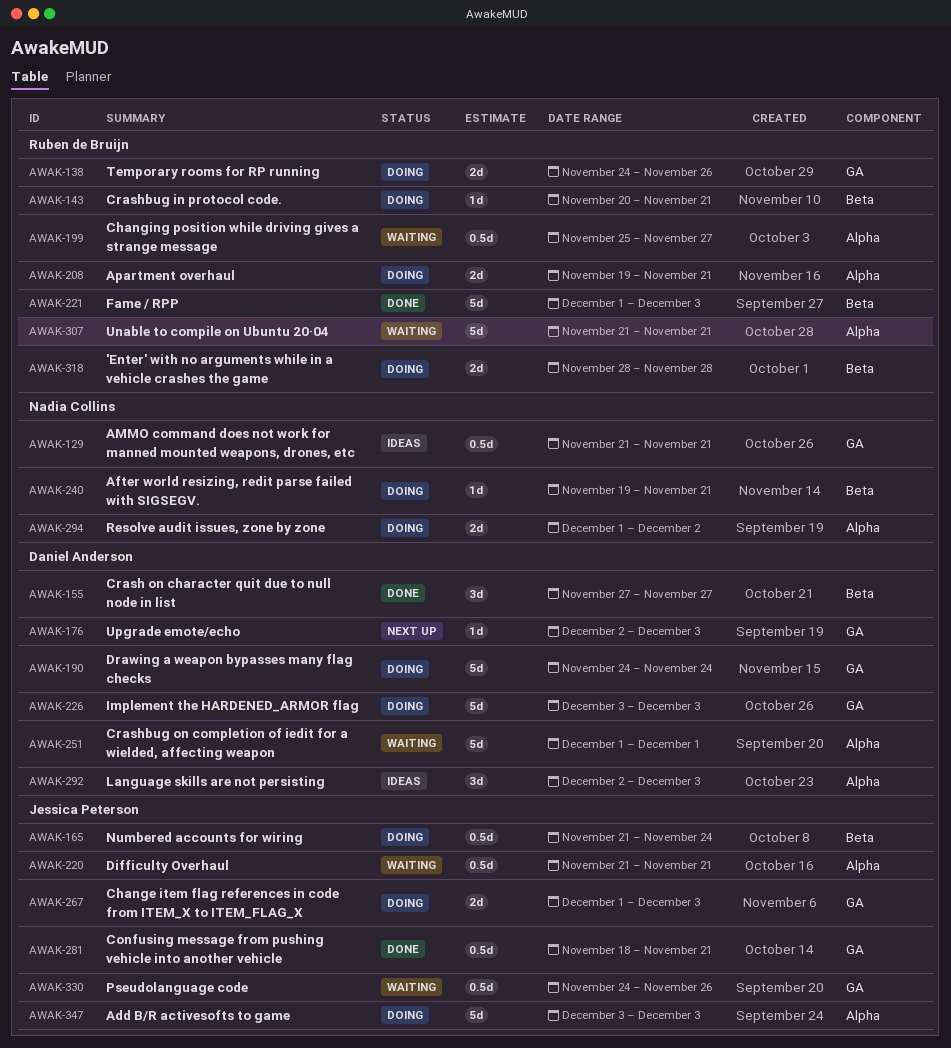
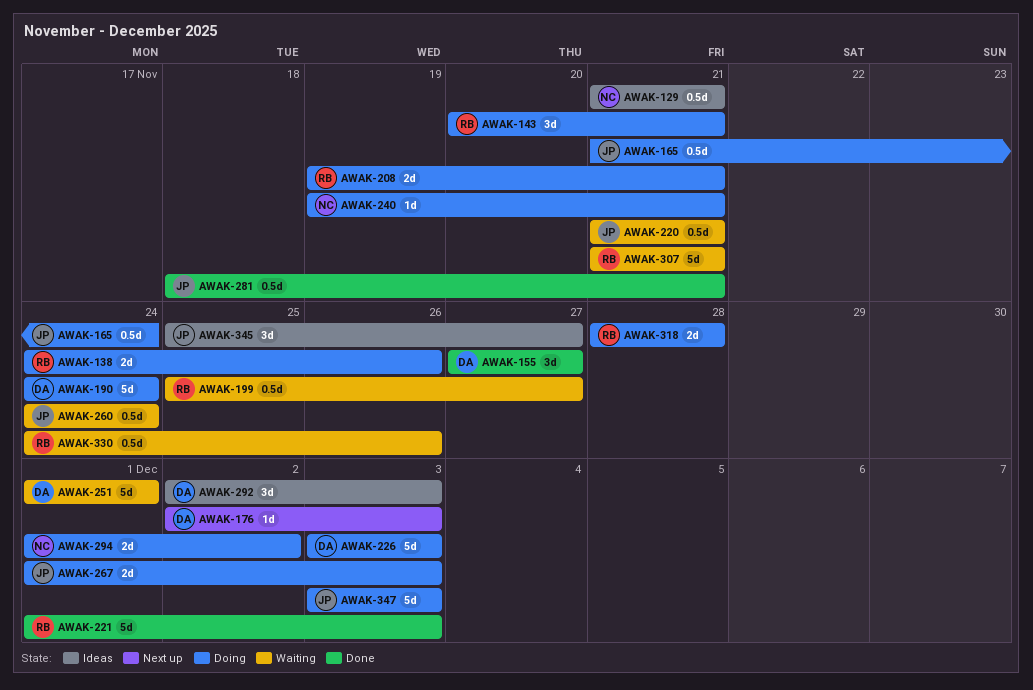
AWAK-143, estimate: 1d -> 3d
AWAK-260: none -> present
AWAK-330, owner: Jessica Peterson -> Ruben de Bruijn
AWAK-345: none -> present

